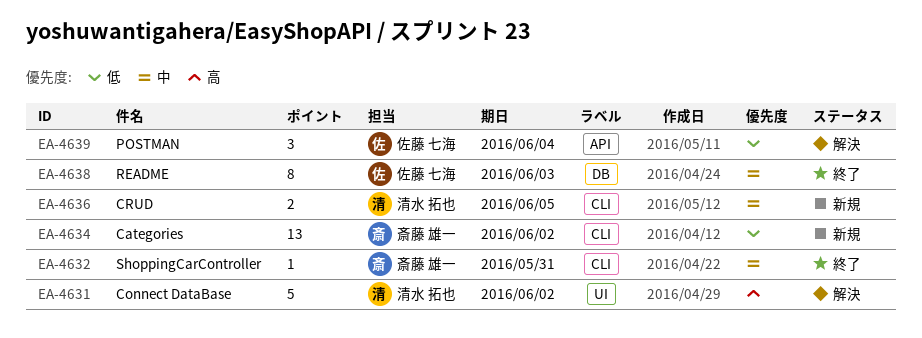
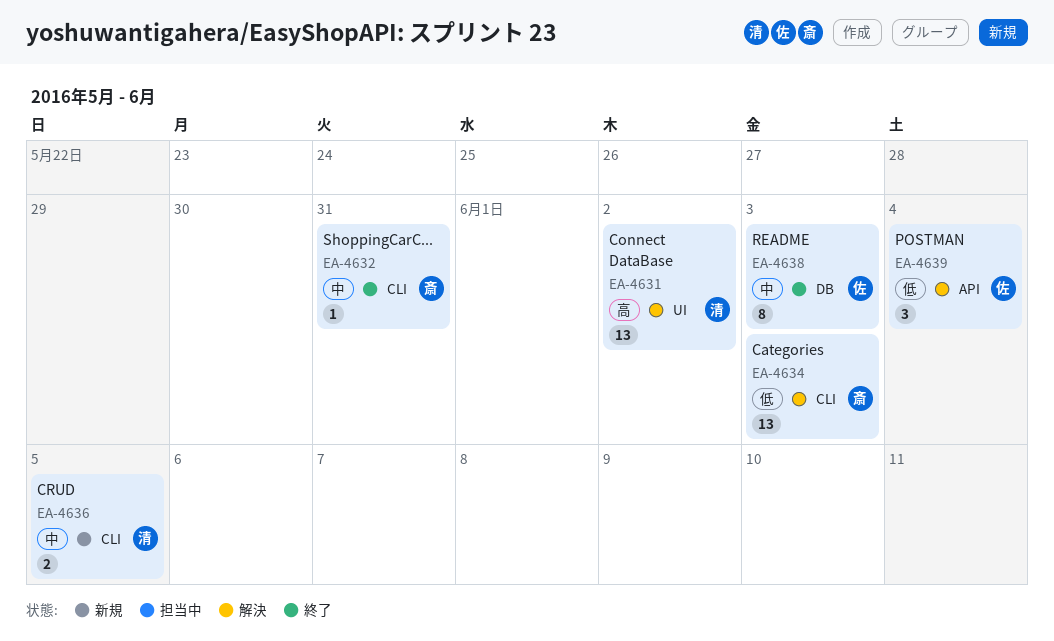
EA-4631, estimate: 5 -> 13
EA-4634, status: 新規 -> 解決
EA-4634, due: Jun 2 -> Jun 3

